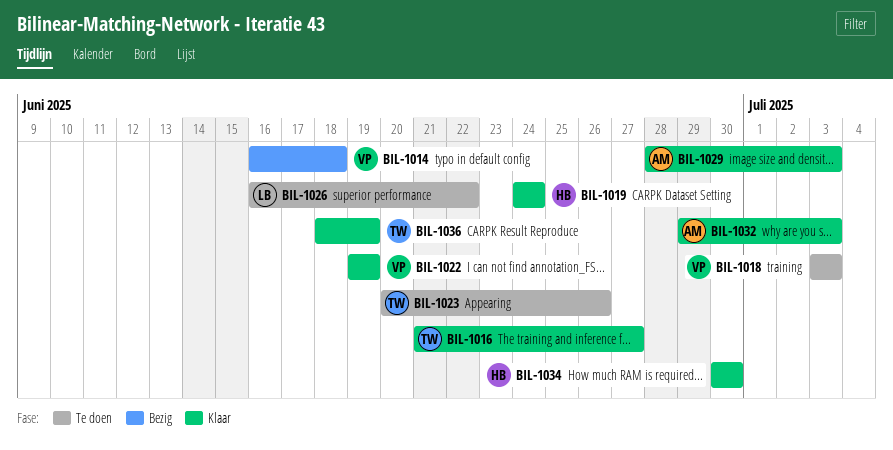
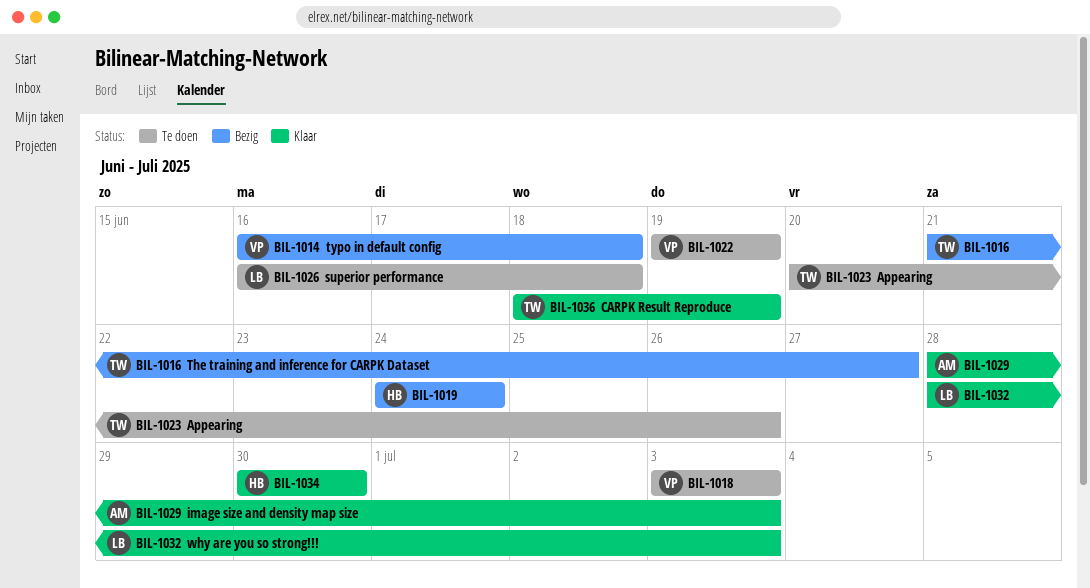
BIL-1016, status: Klaar -> Bezig
BIL-1019, status: Klaar -> Bezig
BIL-1022, status: Klaar -> Te doen
BIL-1026, due: Jun 22 -> Jun 18
BIL-1032, owner: AM -> LB
BIL-1032, start: Jun 29 -> Jun 28

